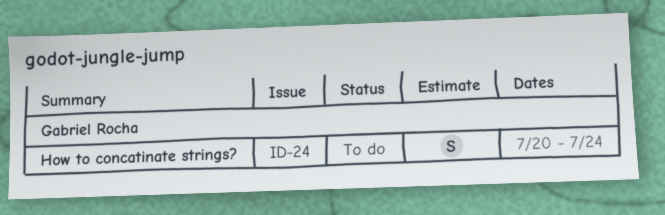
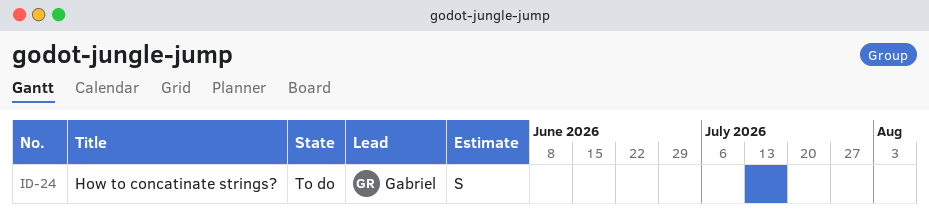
ID-24, start: Jul 20 -> Jul 13
ID-24, due: Jul 24 -> Jul 17

